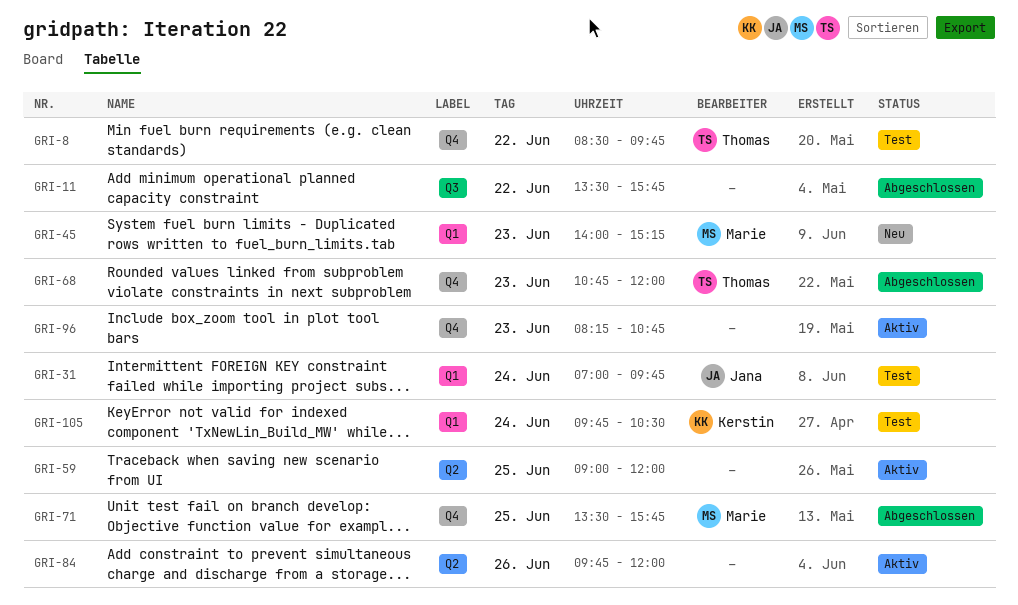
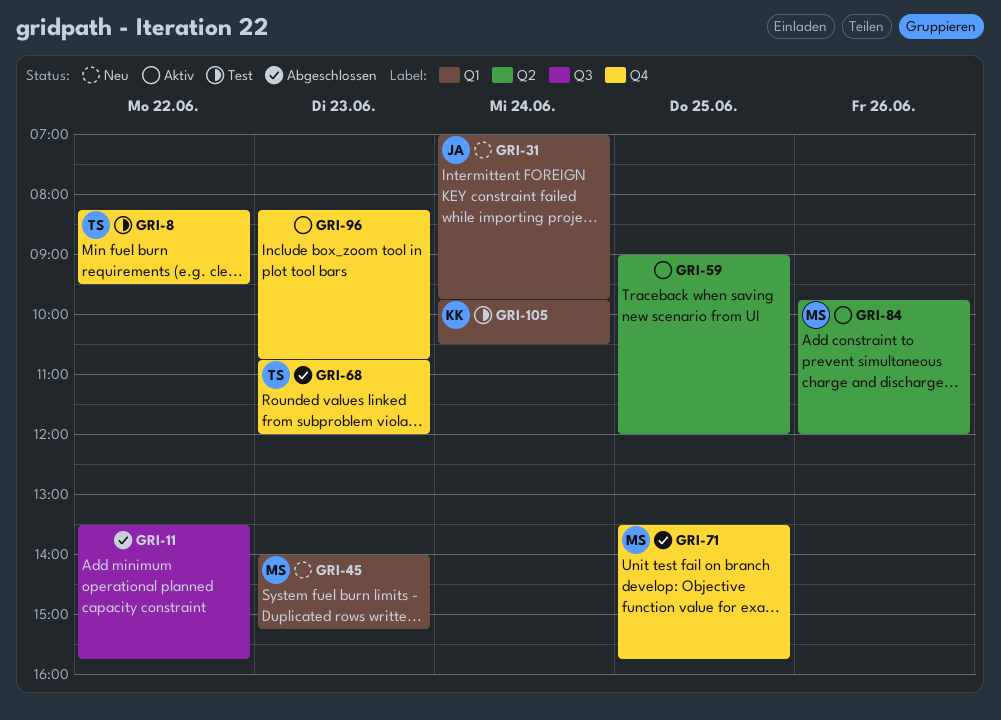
GRI-8, begins: 08:30 -> 08:15
GRI-8, ends: 09:45 -> 09:30
GRI-31, status: Test -> Neu
GRI-84, owner: none -> Marie

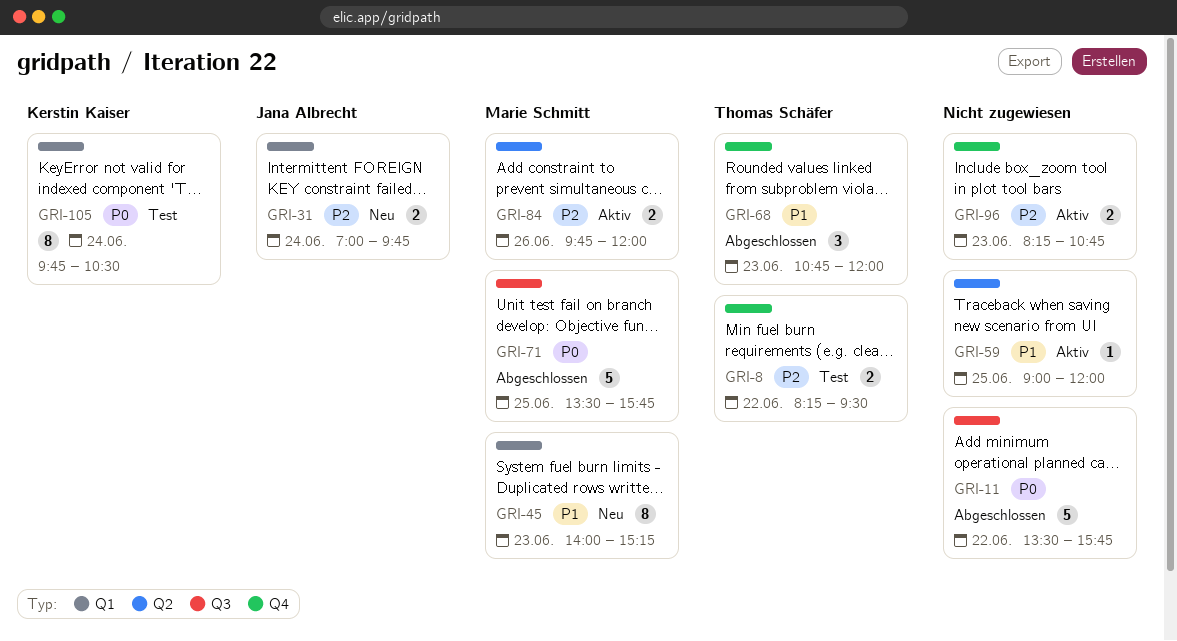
GRI-71, label: Q4 -> Q3

